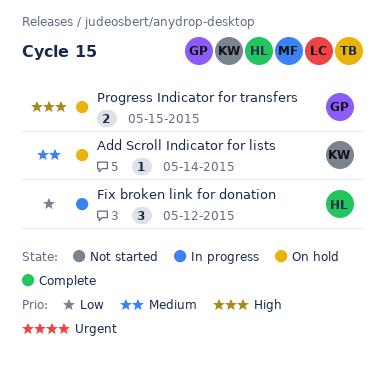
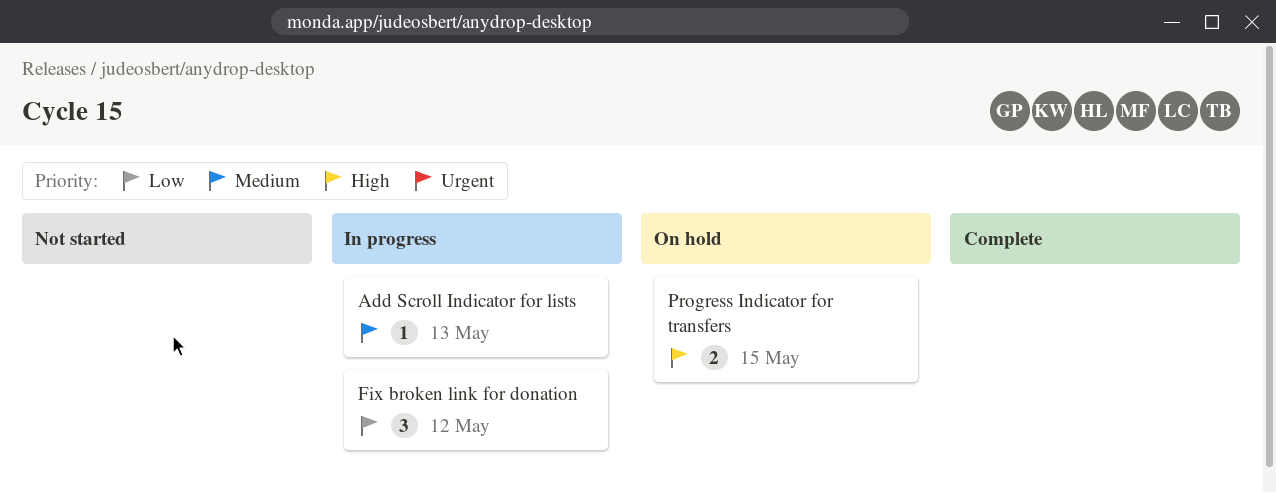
Add Scroll Indicator for lists, status: On hold -> In progress
Add Scroll Indicator for lists, due: May 14 -> May 13

